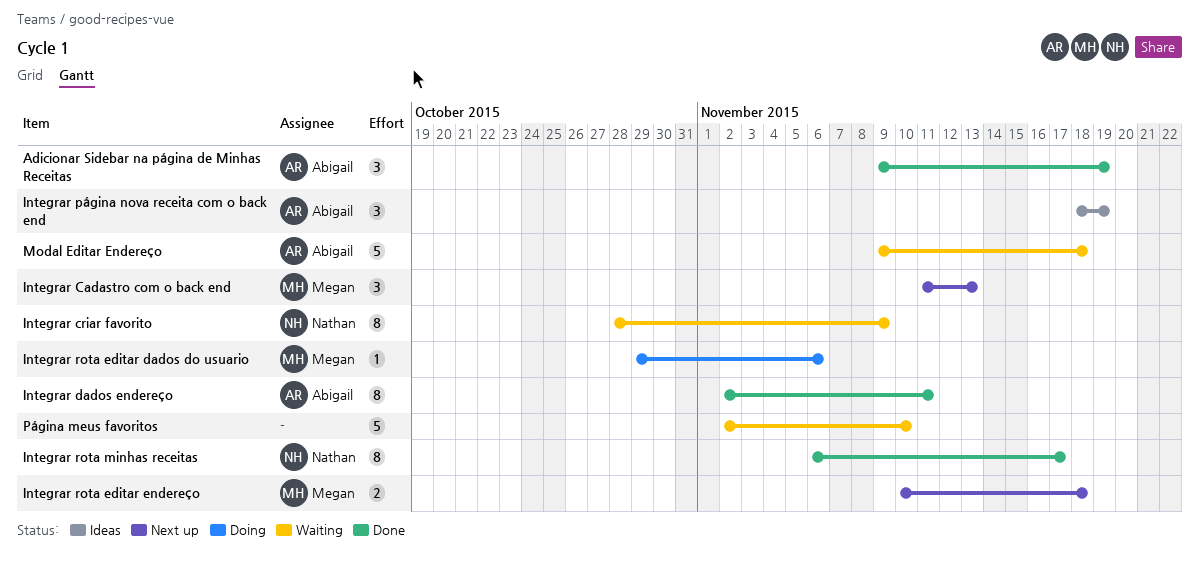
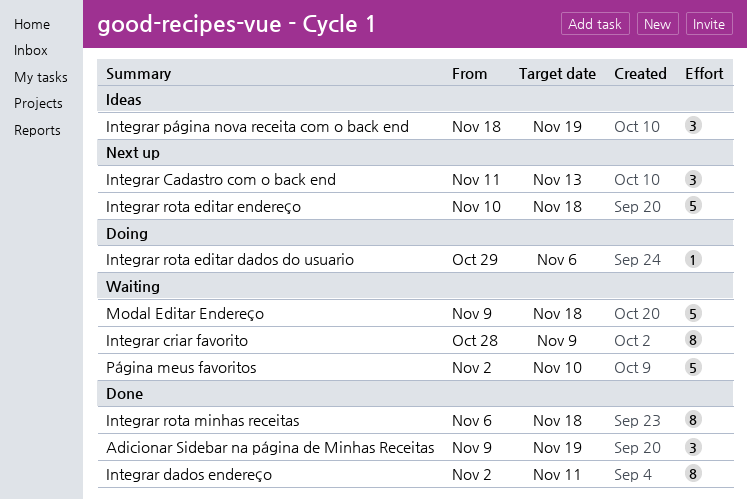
Integrar rota editar endereço, estimate: 2 -> 5
Integrar rota minhas receitas, due: Nov 17 -> Nov 18

